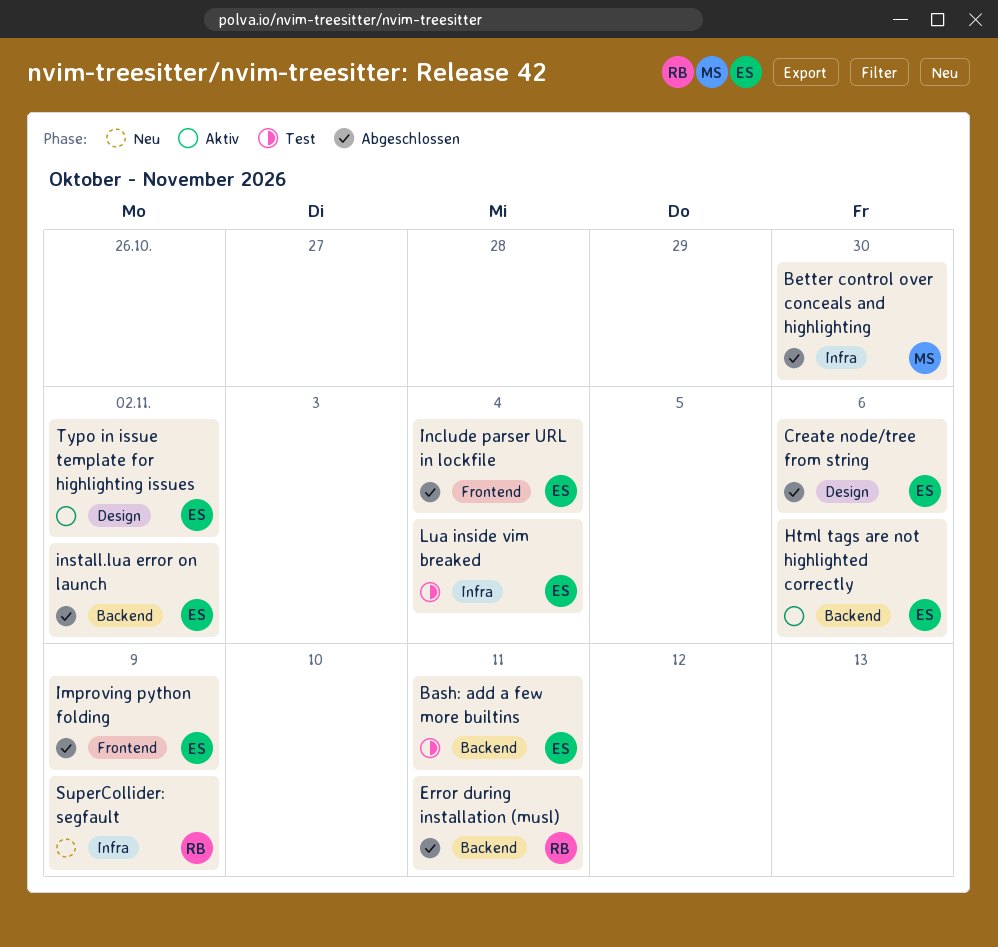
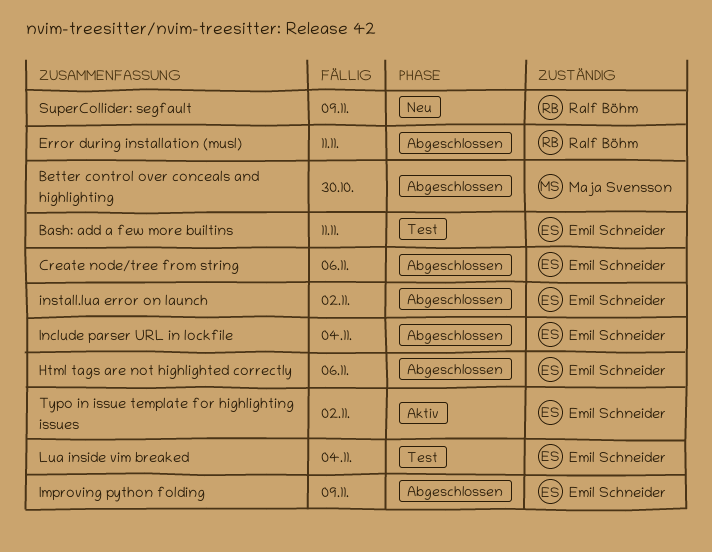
Html tags are not highlighted correctly, status: Aktiv -> Abgeschlossen

